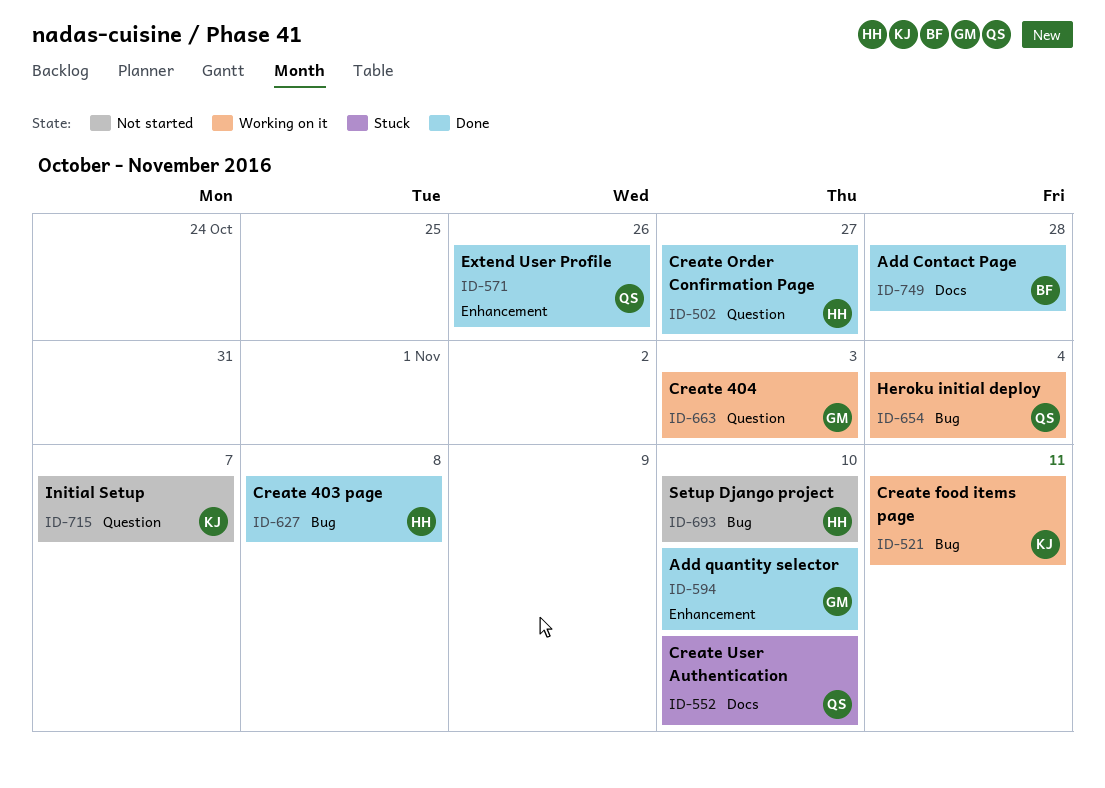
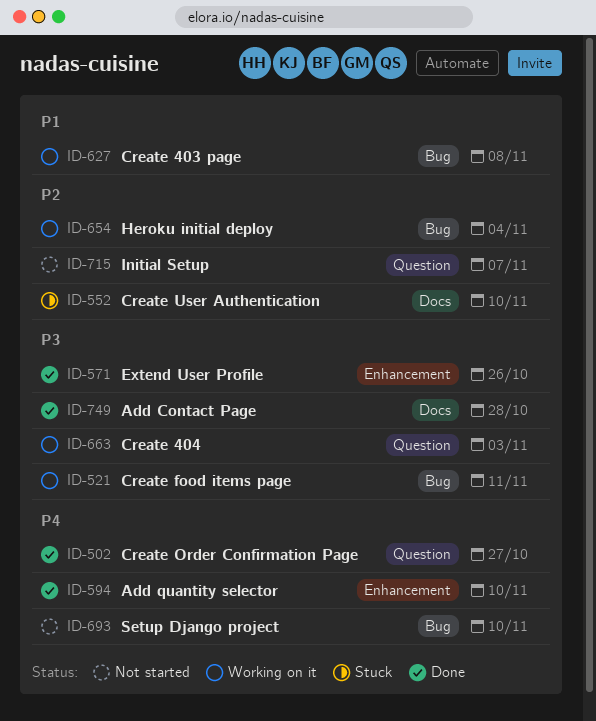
ID-627, status: Done -> Working on it

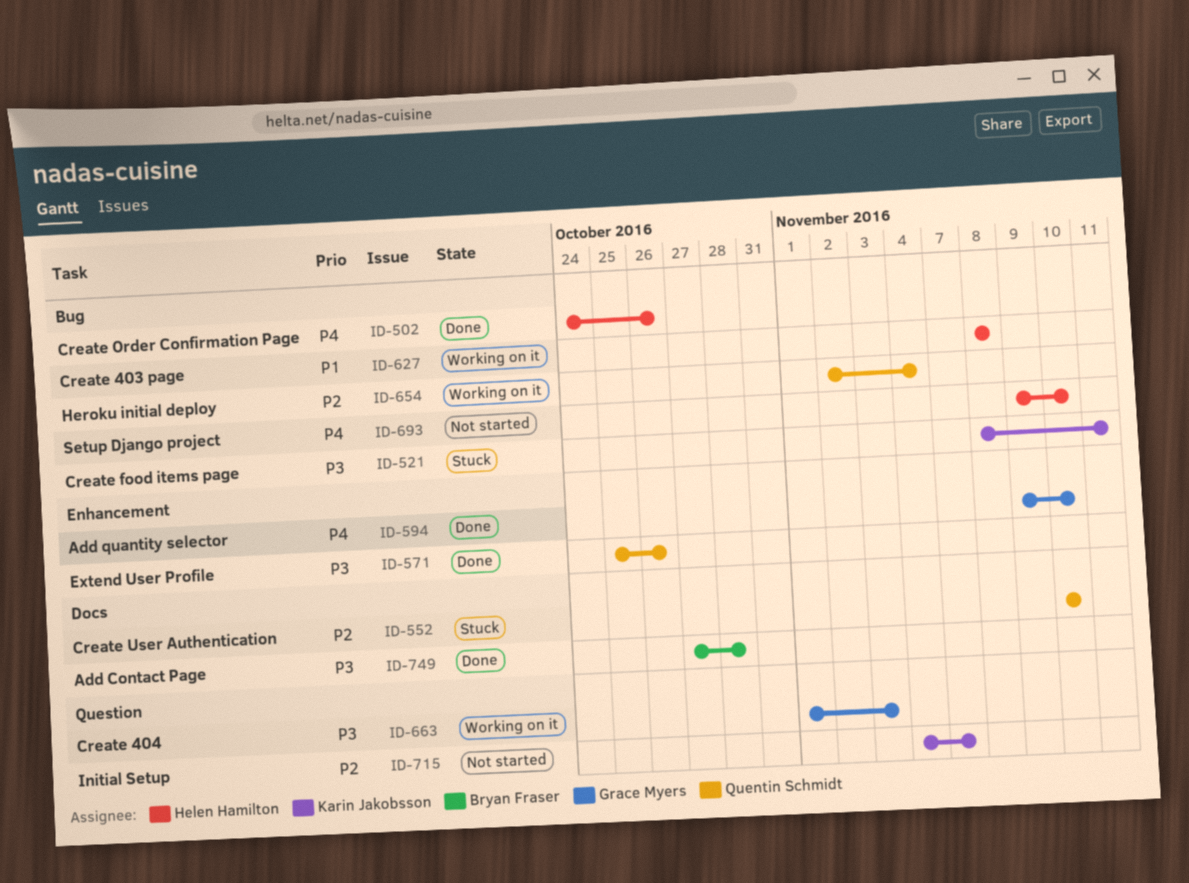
ID-502, label: Question -> Bug
ID-502, due: Oct 27 -> Oct 26
ID-521, status: Working on it -> Stuck

